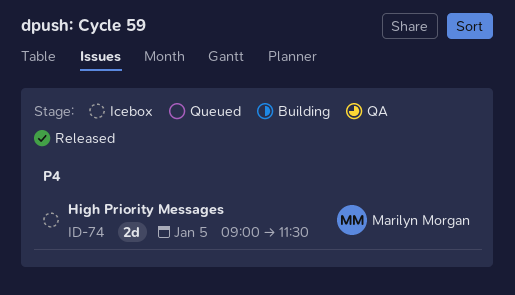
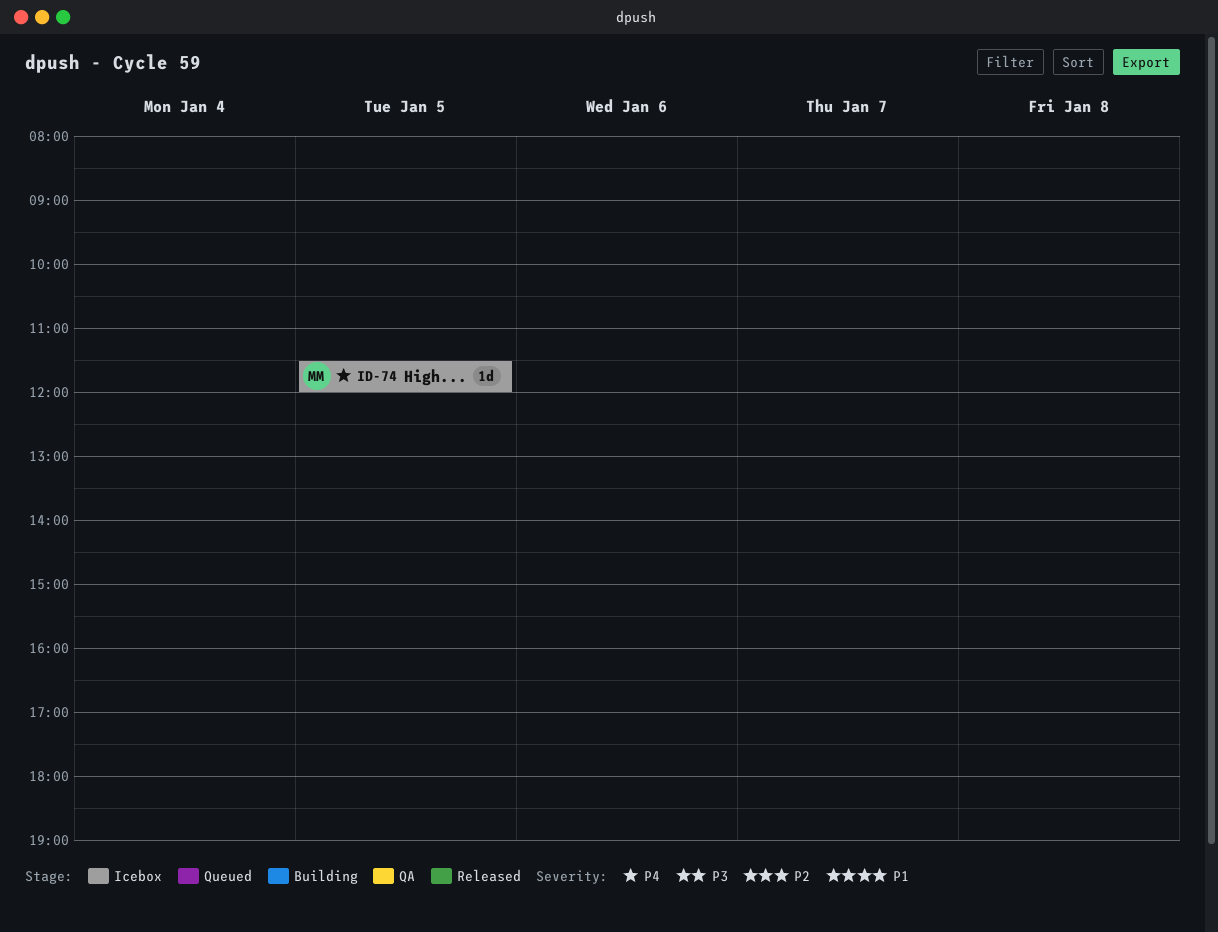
ID-74, estimate: 2d -> 1d
ID-74, begins: 09:00 -> 11:30
ID-74, ends: 11:30 -> 12:00

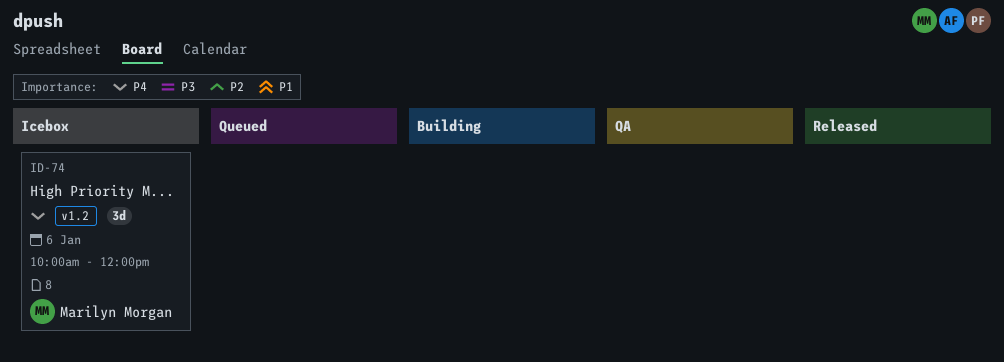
ID-74, estimate: 1d -> 3d
ID-74, day: Jan 5 -> Jan 6
ID-74, begins: 11:30 -> 10:00

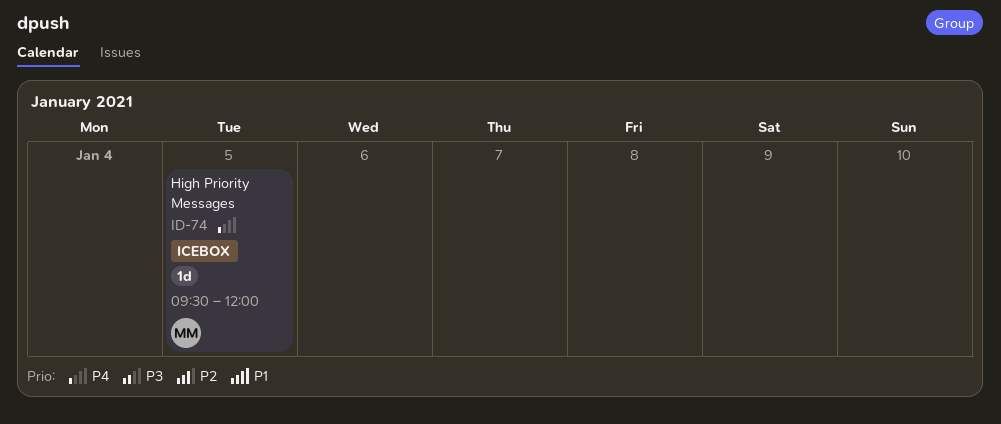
ID-74, estimate: 3d -> 1d
ID-74, day: Jan 6 -> Jan 5
ID-74, begins: 10:00 -> 09:30

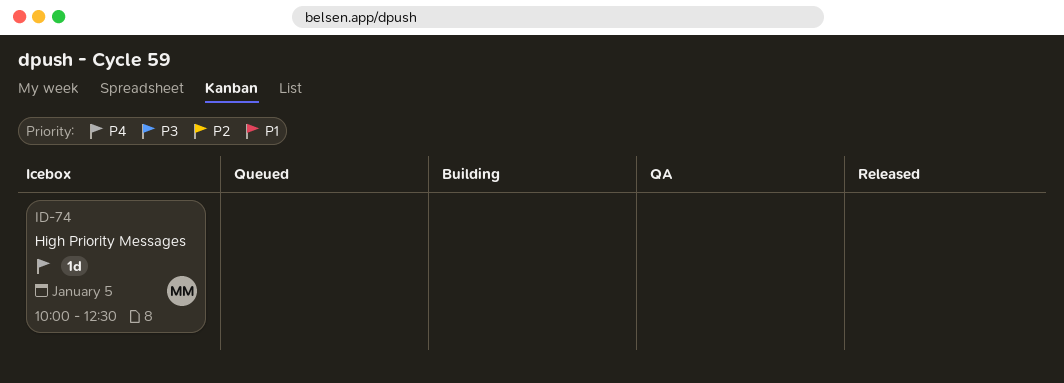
ID-74, begins: 09:30 -> 10:00
ID-74, ends: 12:00 -> 12:30

